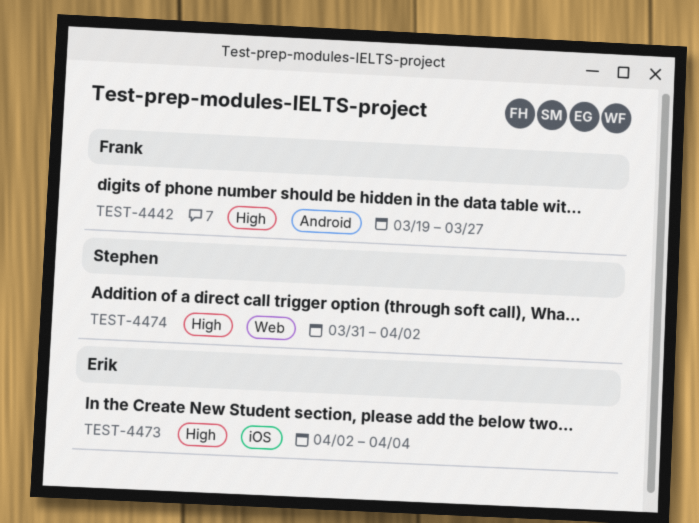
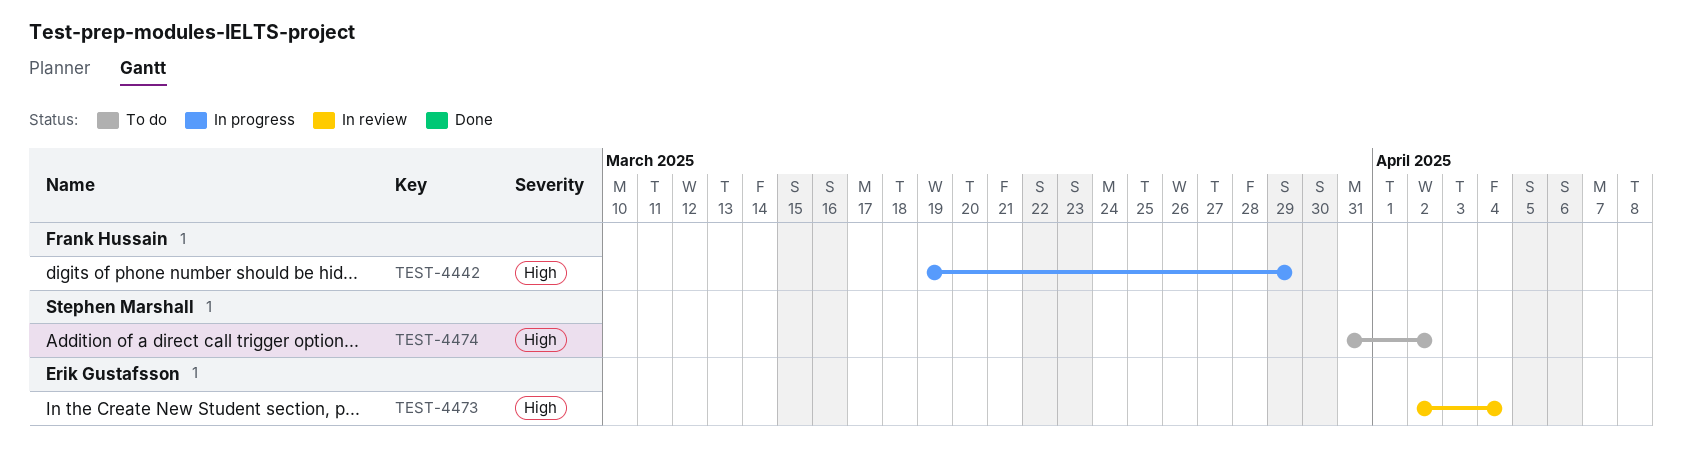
TEST-4442, due: Mar 27 -> Mar 29

